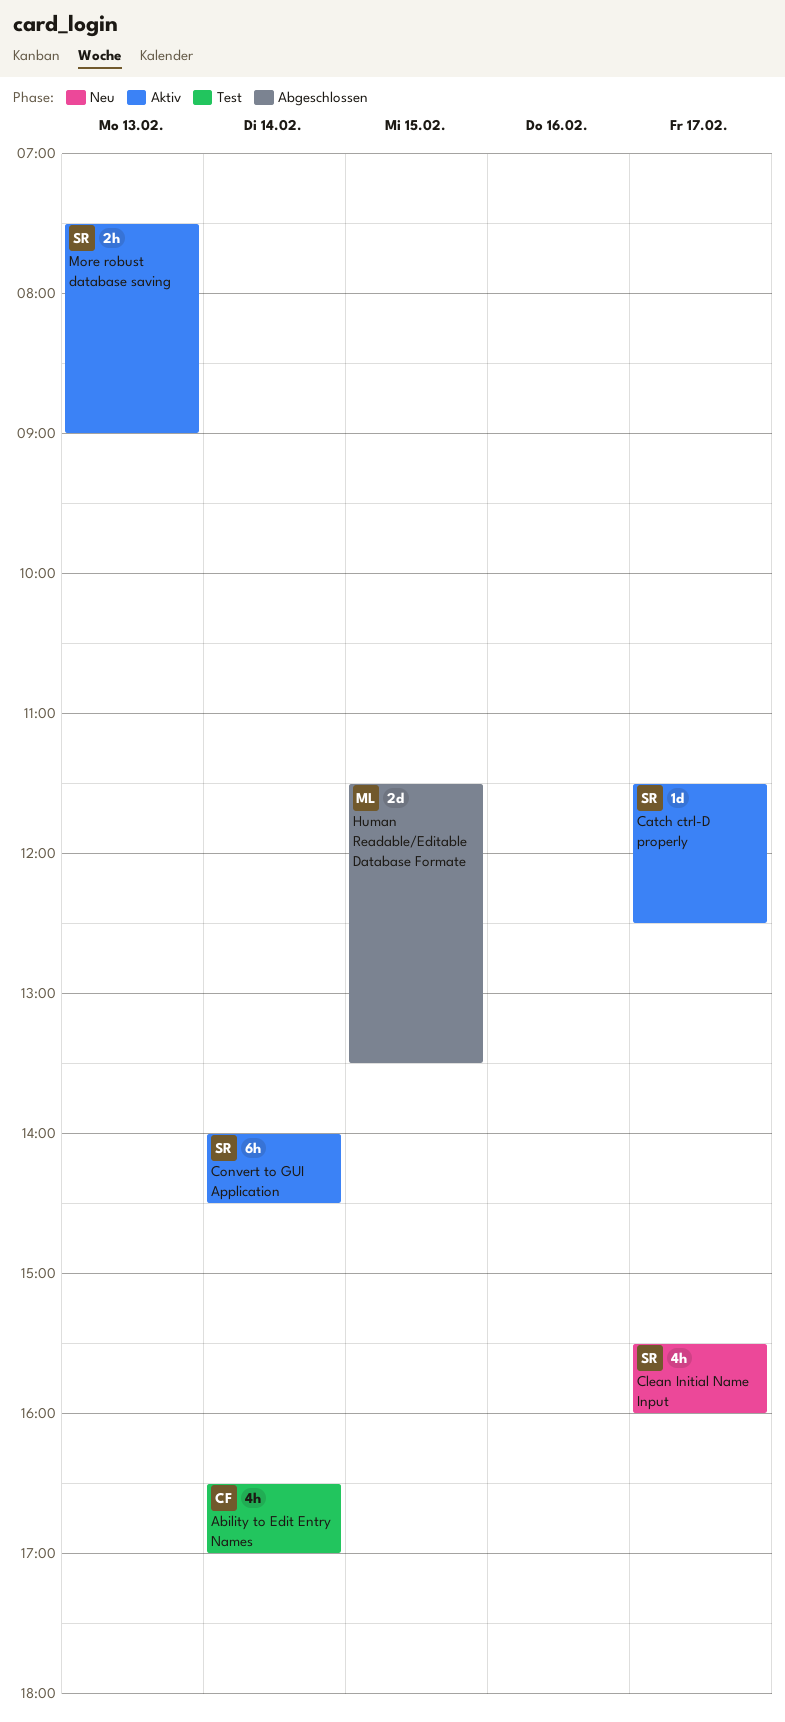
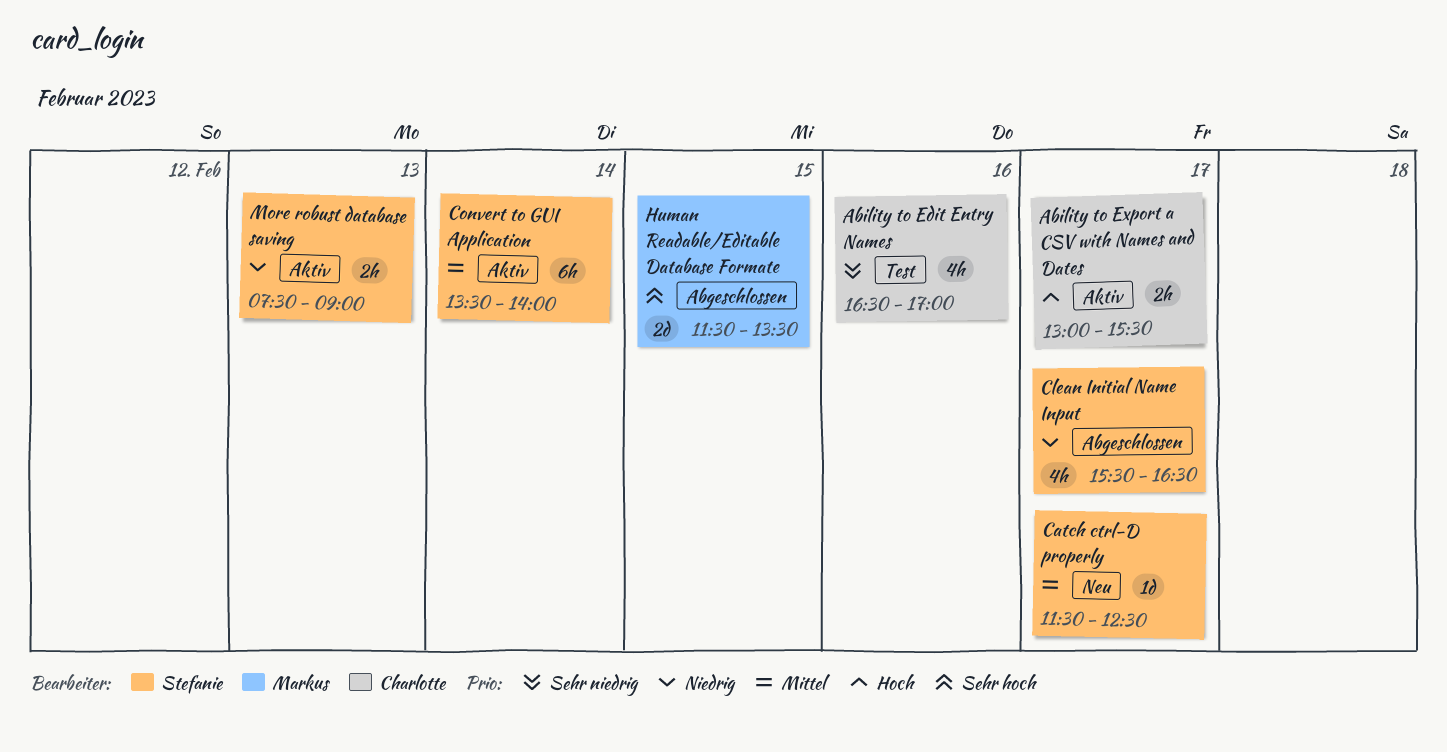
Ability to Edit Entry Names, day: Feb 14 -> Feb 16
Ability to Export a CSV with Names and Dates: none -> present
Catch ctrl-D properly, status: Aktiv -> Neu
Clean Initial Name Input, status: Neu -> Abgeschlossen
Clean Initial Name Input, ends: 16:00 -> 16:30
Convert to GUI Application, begins: 14:00 -> 13:30
Convert to GUI Application, ends: 14:30 -> 14:00

